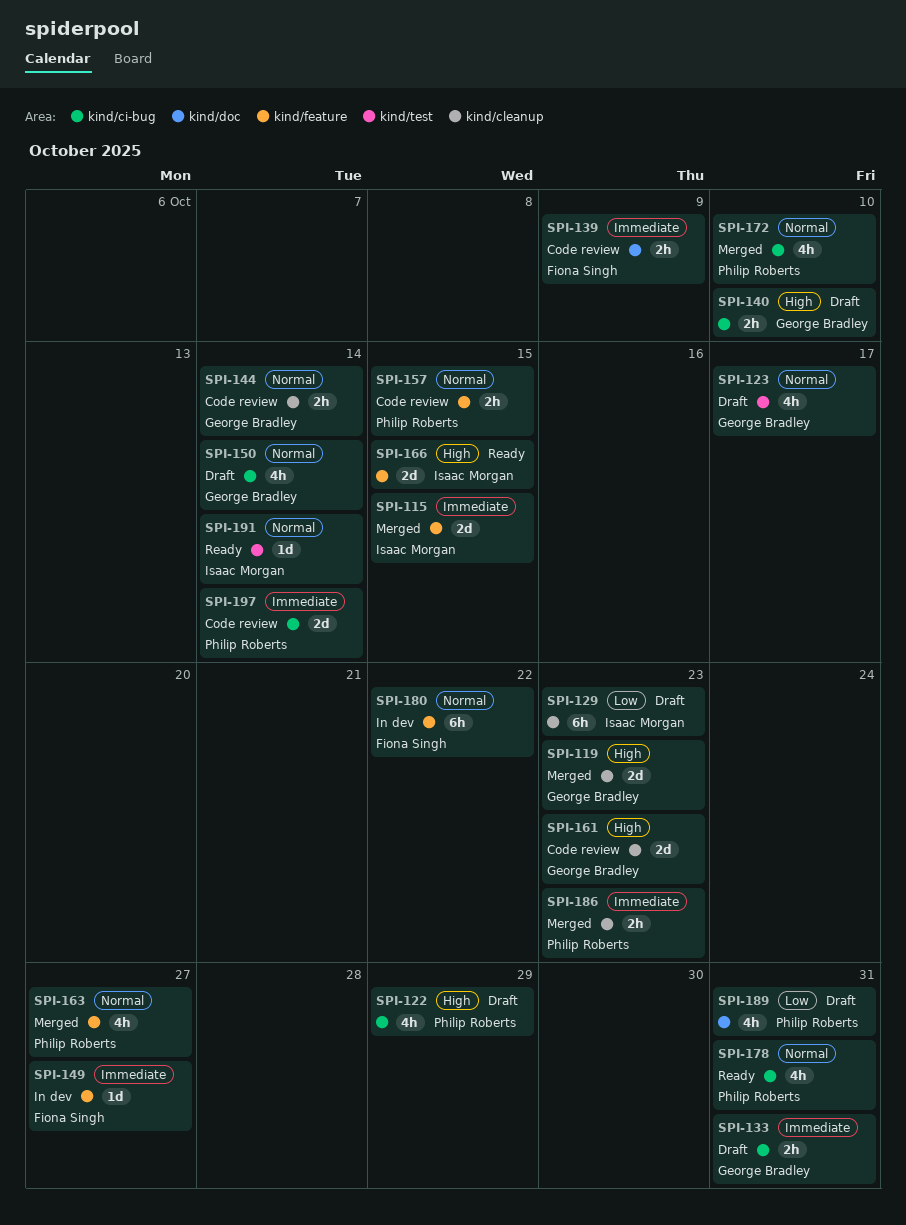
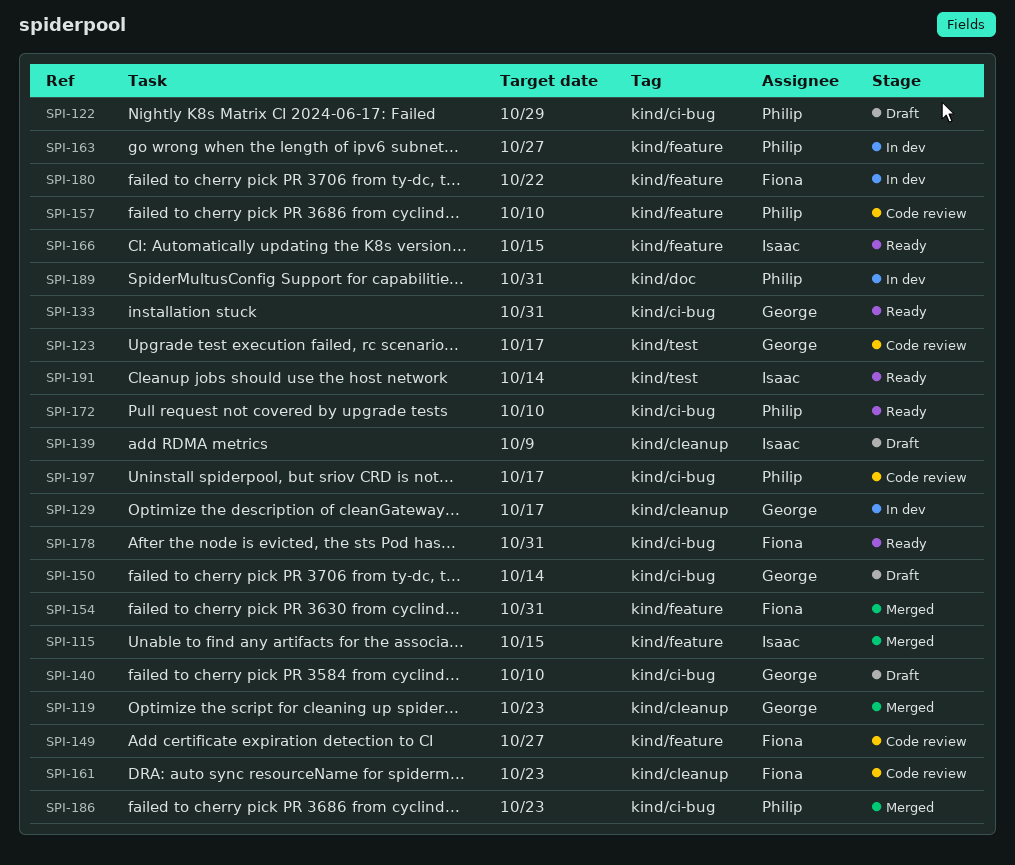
SPI-123, status: Draft -> Code review
SPI-129, status: Draft -> In dev
SPI-129, owner: Isaac Morgan -> George Bradley
SPI-129, due: Oct 23 -> Oct 17
SPI-133, status: Draft -> Ready
SPI-139, status: Code review -> Draft
SPI-139, owner: Fiona Singh -> Isaac Morgan
SPI-139, label: kind/doc -> kind/cleanup
SPI-144: present -> none
SPI-149, status: In dev -> Code review
SPI-154: none -> present
SPI-157, due: Oct 15 -> Oct 10
SPI-161, owner: George Bradley -> Fiona Singh
SPI-163, status: Merged -> In dev
SPI-172, status: Merged -> Ready
SPI-178, owner: Philip Roberts -> Fiona Singh
SPI-186, label: kind/cleanup -> kind/ci-bug
SPI-189, status: Draft -> In dev
SPI-197, due: Oct 14 -> Oct 17

